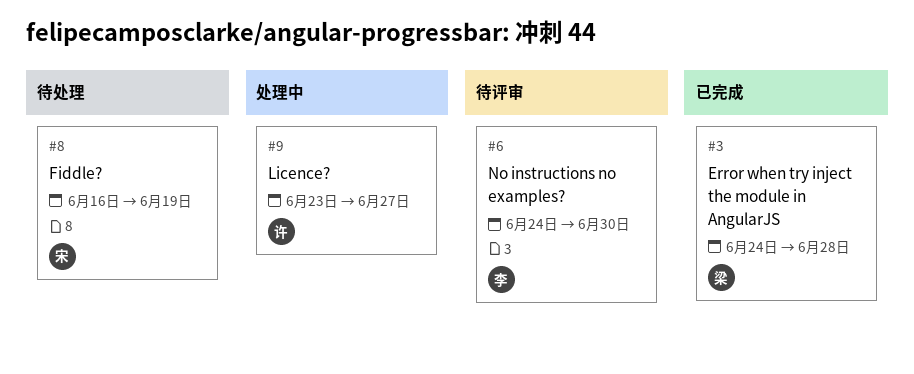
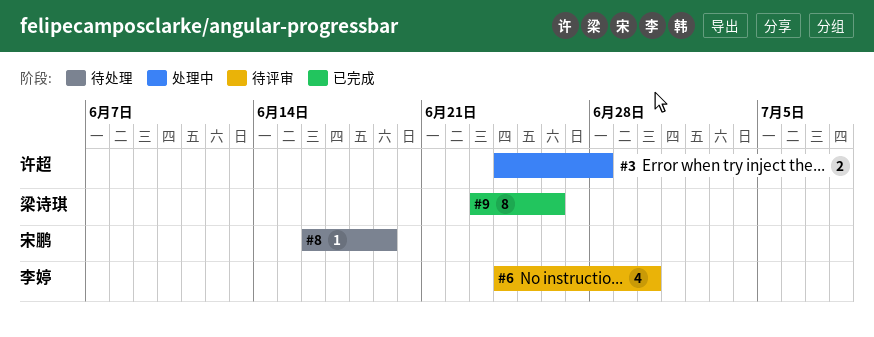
#3, status: 已完成 -> 处理中
#3, owner: 梁诗琪 -> 许超
#9, status: 处理中 -> 已完成
#9, owner: 许超 -> 梁诗琪
#9, due: Jun 27 -> Jun 26

